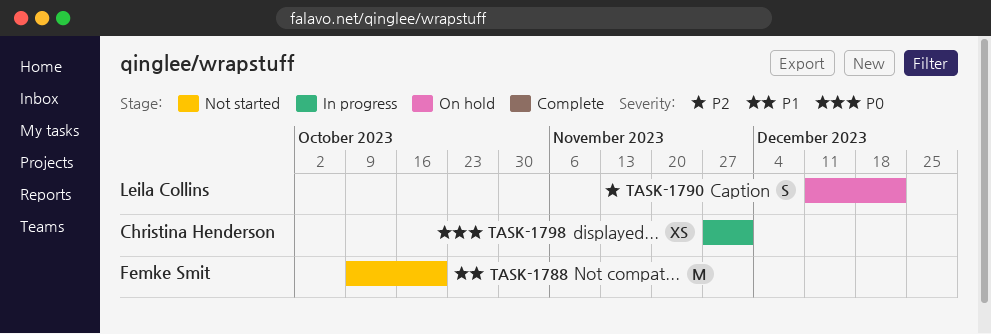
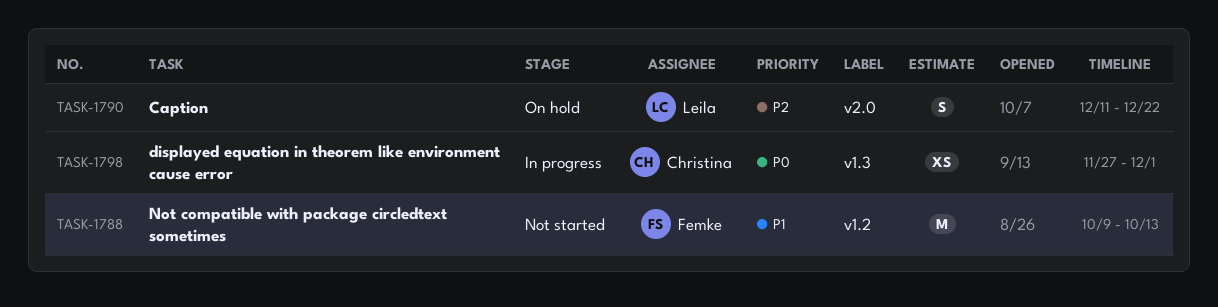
TASK-1788, due: Oct 20 -> Oct 13

